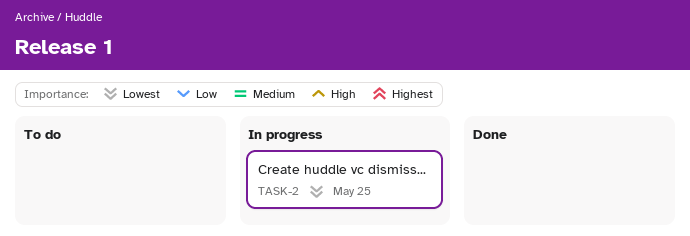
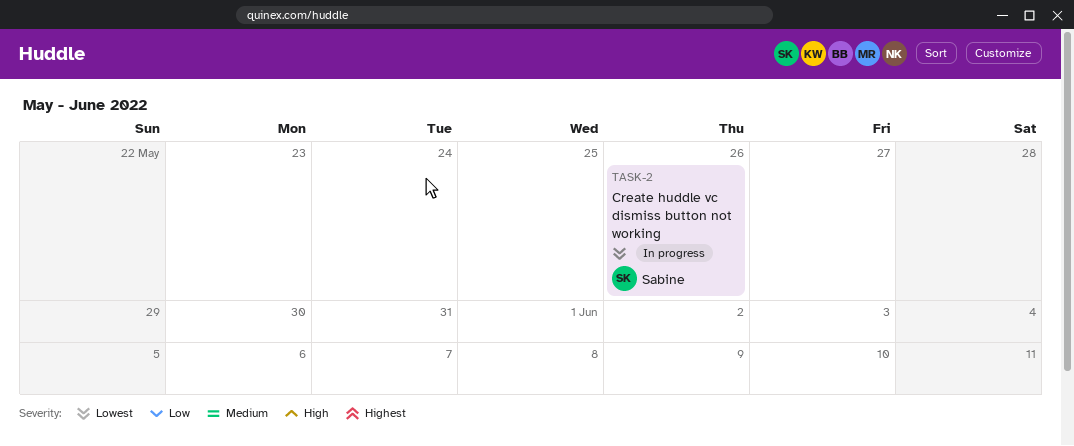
TASK-2, due: May 25 -> May 26

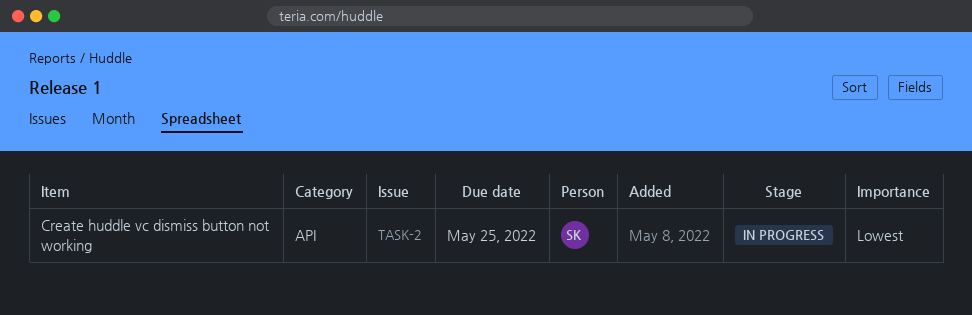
TASK-2, due: May 26 -> May 25

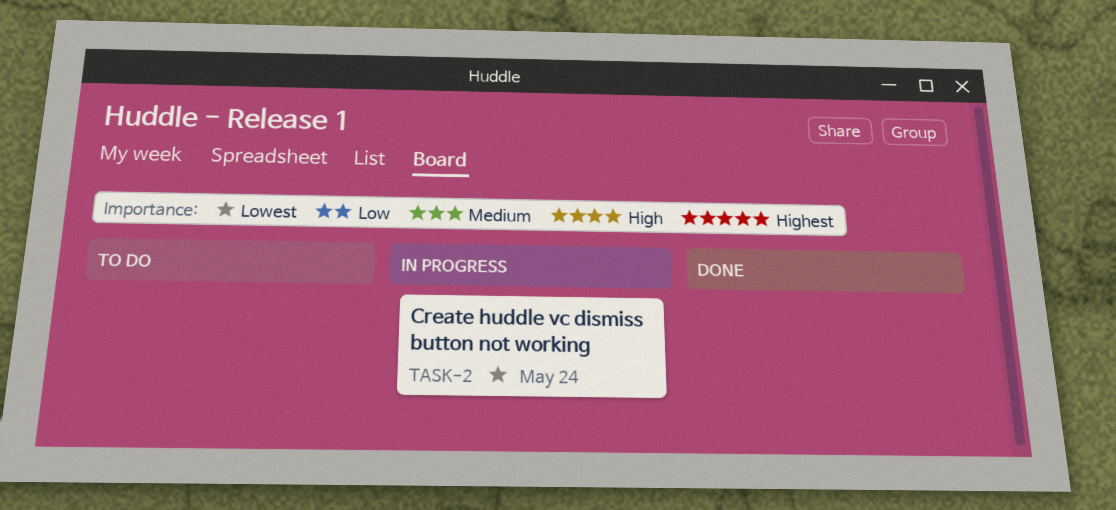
TASK-2, due: May 25 -> May 24

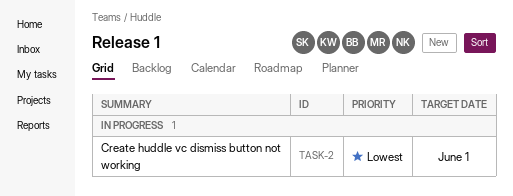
TASK-2, due: May 24 -> Jun 1

